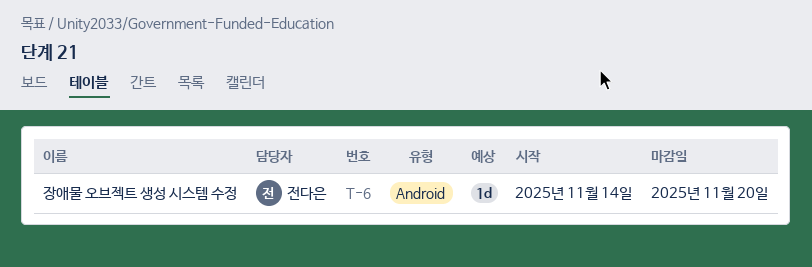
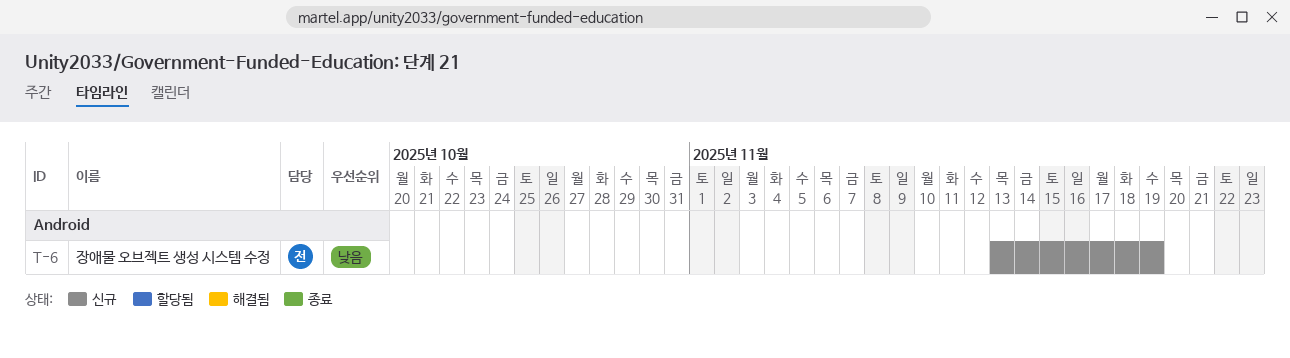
T-6, start: Nov 14 -> Nov 13
T-6, due: Nov 20 -> Nov 19

